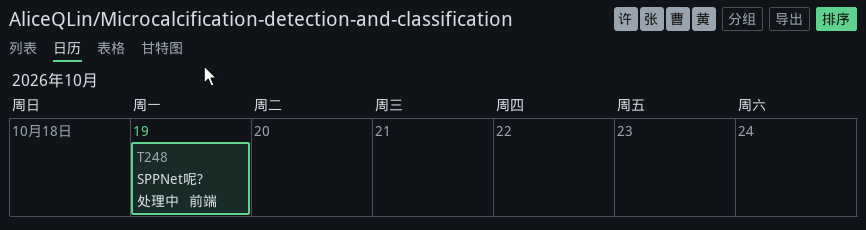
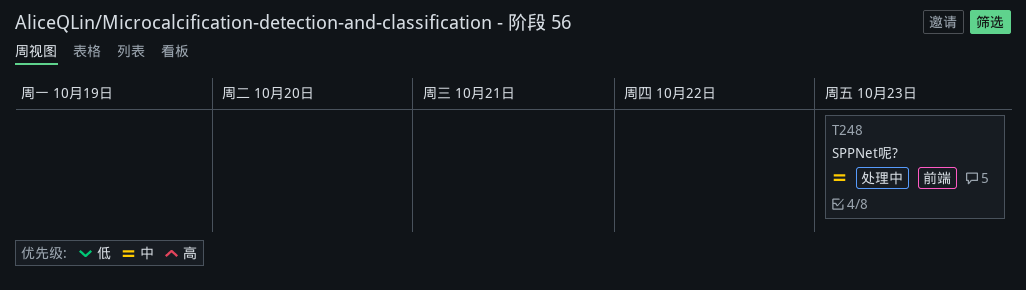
T248, due: Oct 19 -> Oct 23

